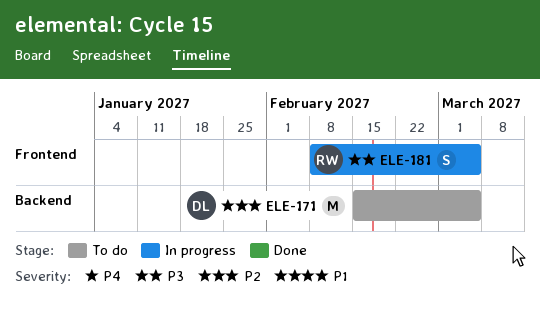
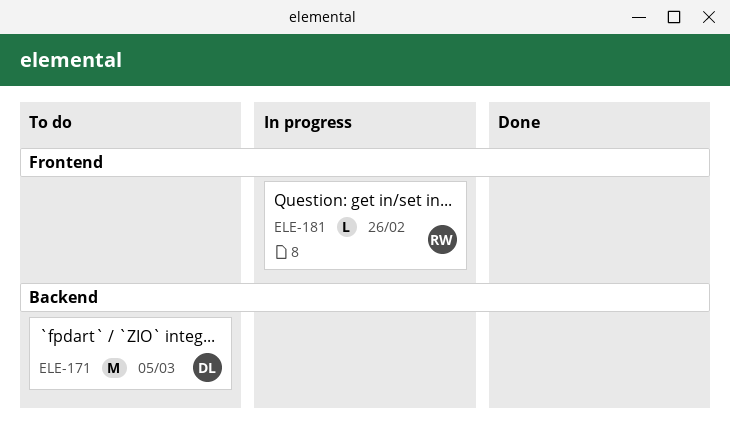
ELE-181, estimate: S -> L
ELE-181, due: Mar 5 -> Feb 26

